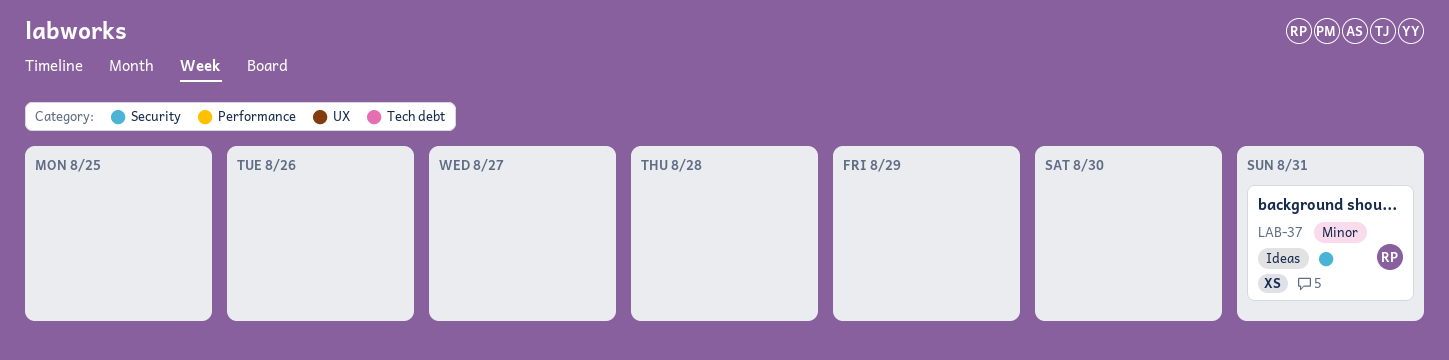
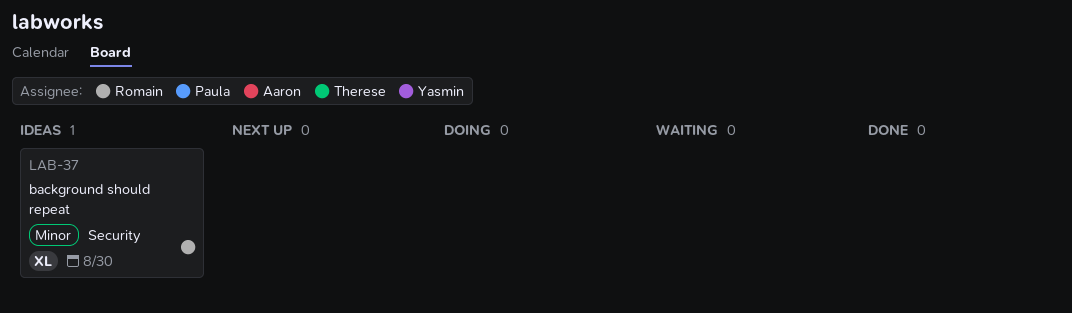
LAB-37, estimate: XS -> XL
LAB-37, due: Aug 31 -> Aug 30

